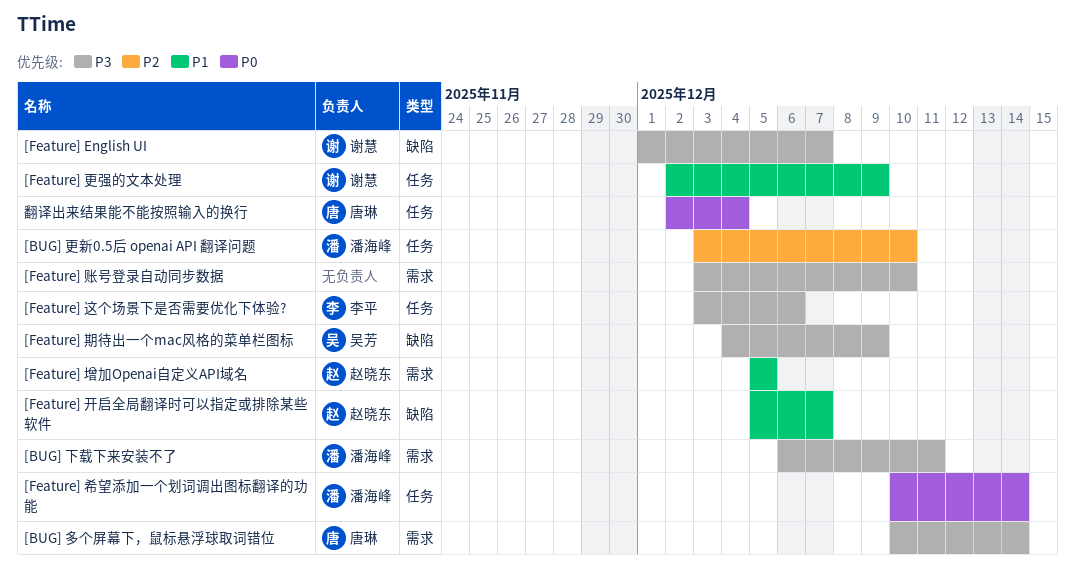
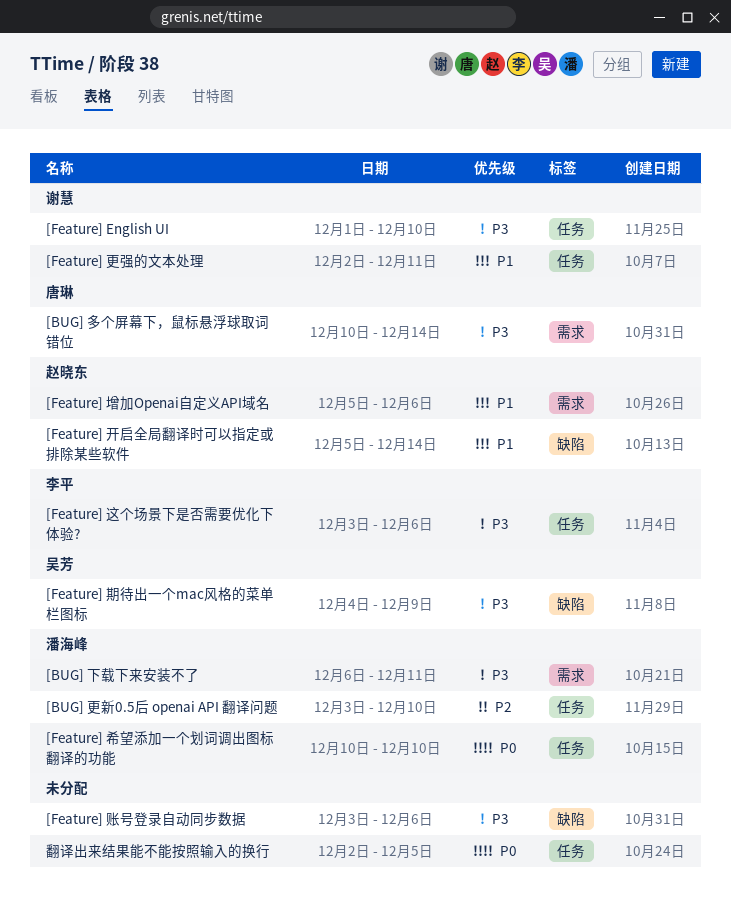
[Feature] English UI, label: 缺陷 -> 任务
[Feature] English UI, due: Dec 7 -> Dec 10
[Feature] 增加Openai自定义API域名, due: Dec 5 -> Dec 6
[Feature] 希望添加一个划词调出图标翻译的功能, due: Dec 14 -> Dec 10
[Feature] 开启全局翻译时可以指定或排除某些软件, due: Dec 7 -> Dec 14
[Feature] 更强的文本处理, due: Dec 9 -> Dec 11
[Feature] 账号登录自动同步数据, label: 需求 -> 缺陷
[Feature] 账号登录自动同步数据, due: Dec 10 -> Dec 6
翻译出来结果能不能按照输入的换行, owner: 唐琳 -> none
翻译出来结果能不能按照输入的换行, due: Dec 4 -> Dec 5

